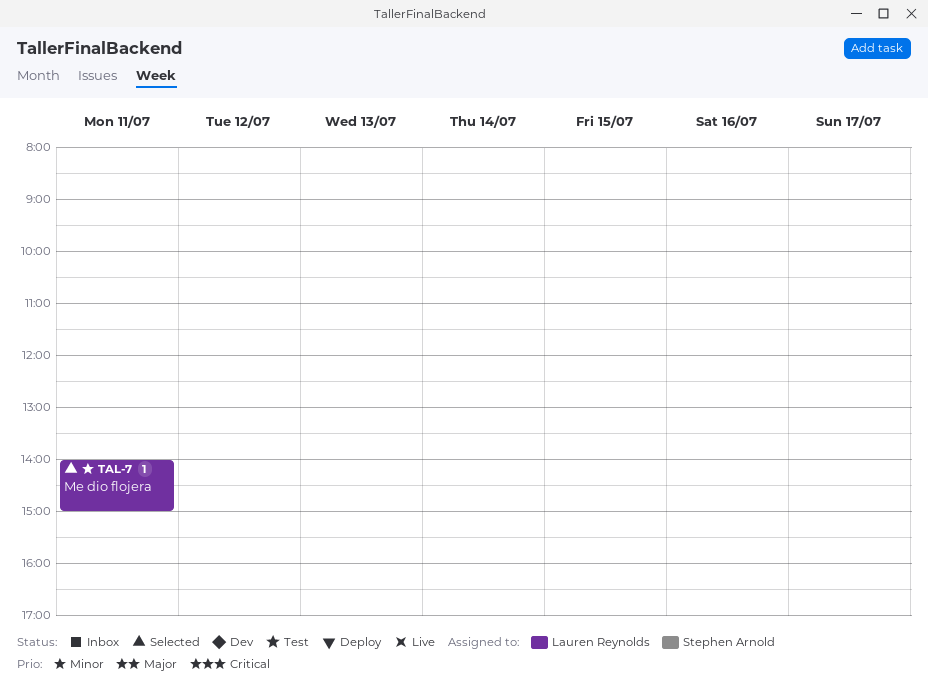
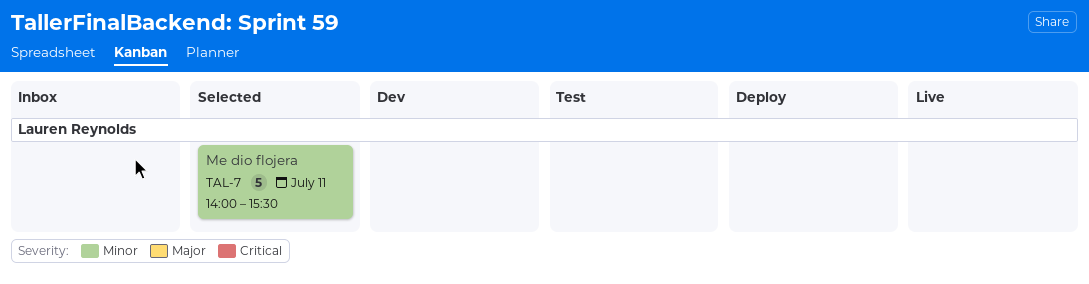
TAL-7, estimate: 1 -> 5
TAL-7, ends: 15:00 -> 15:30

